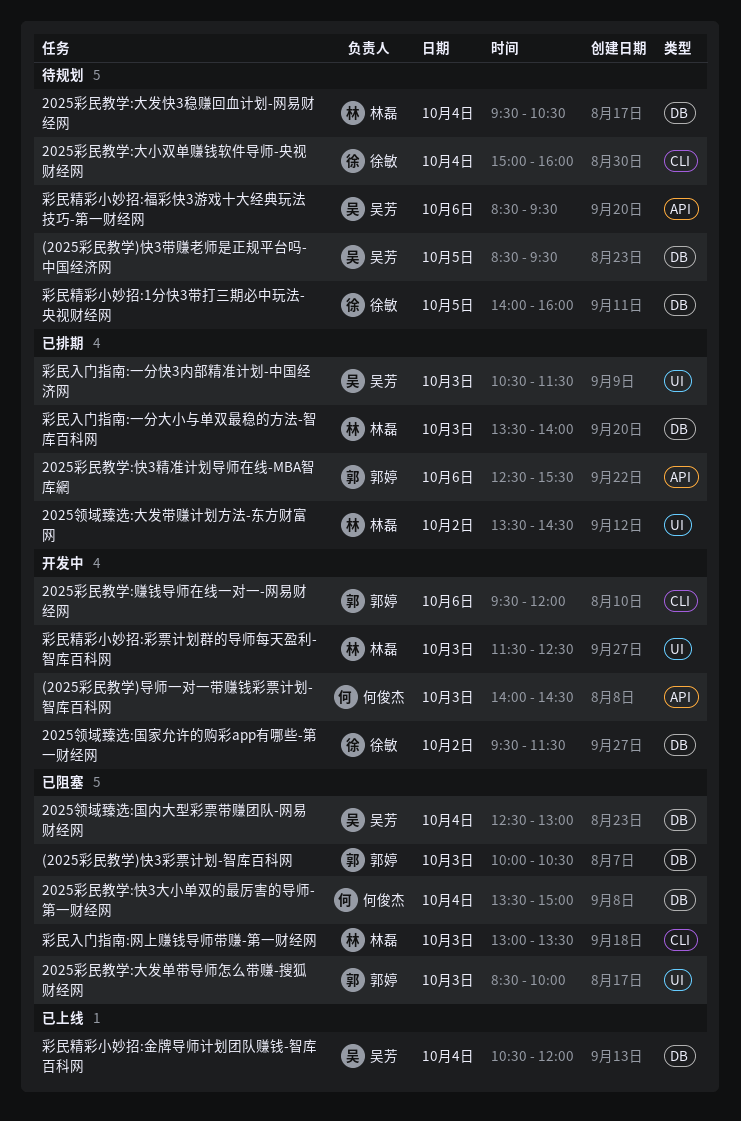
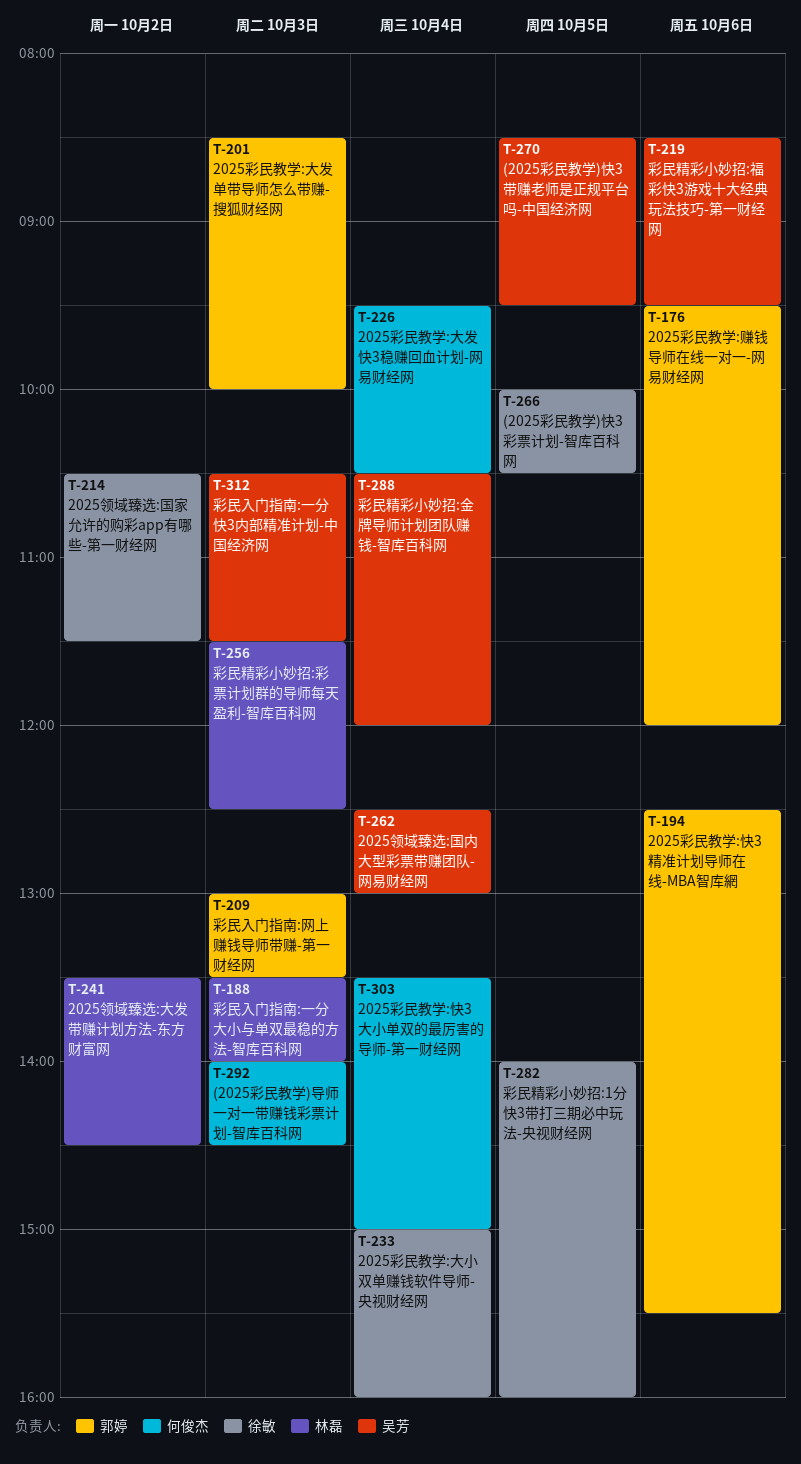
(2025彩民教学)快3彩票计划-智库百科网, owner: 郭婷 -> 徐敏
(2025彩民教学)快3彩票计划-智库百科网, day: Oct 3 -> Oct 5
2025彩民教学:大发快3稳赚回血计划-网易财经网, owner: 林磊 -> 何俊杰
2025领域臻选:国家允许的购彩app有哪些-第一财经网, begins: 09:30 -> 10:30
彩民入门指南:网上赚钱导师带赚-第一财经网, owner: 林磊 -> 郭婷

